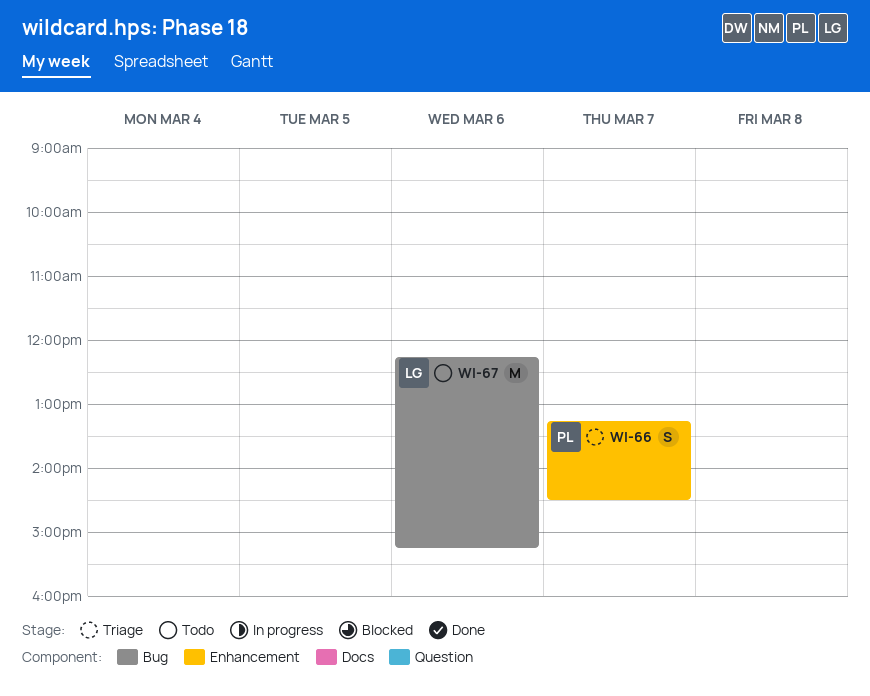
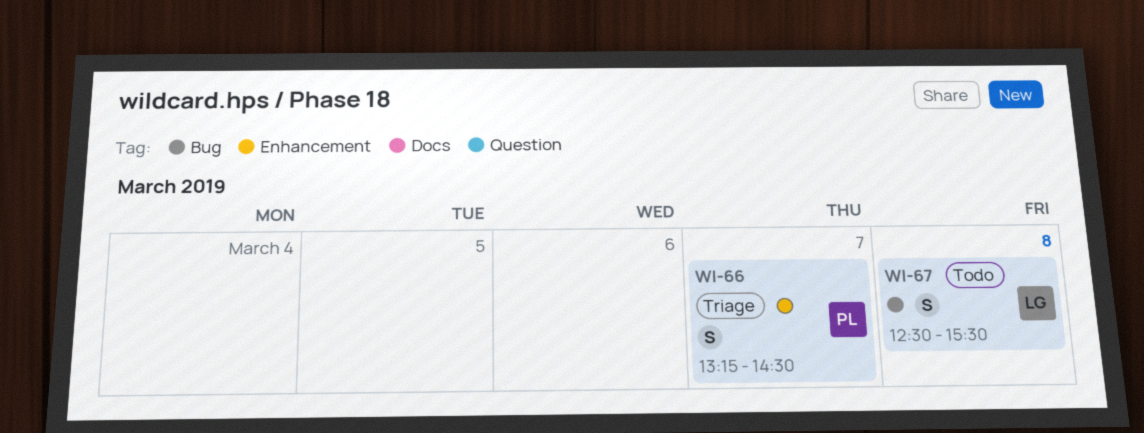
WI-67, estimate: M -> S
WI-67, day: Mar 6 -> Mar 8
WI-67, begins: 12:15 -> 12:30
WI-67, ends: 15:15 -> 15:30

